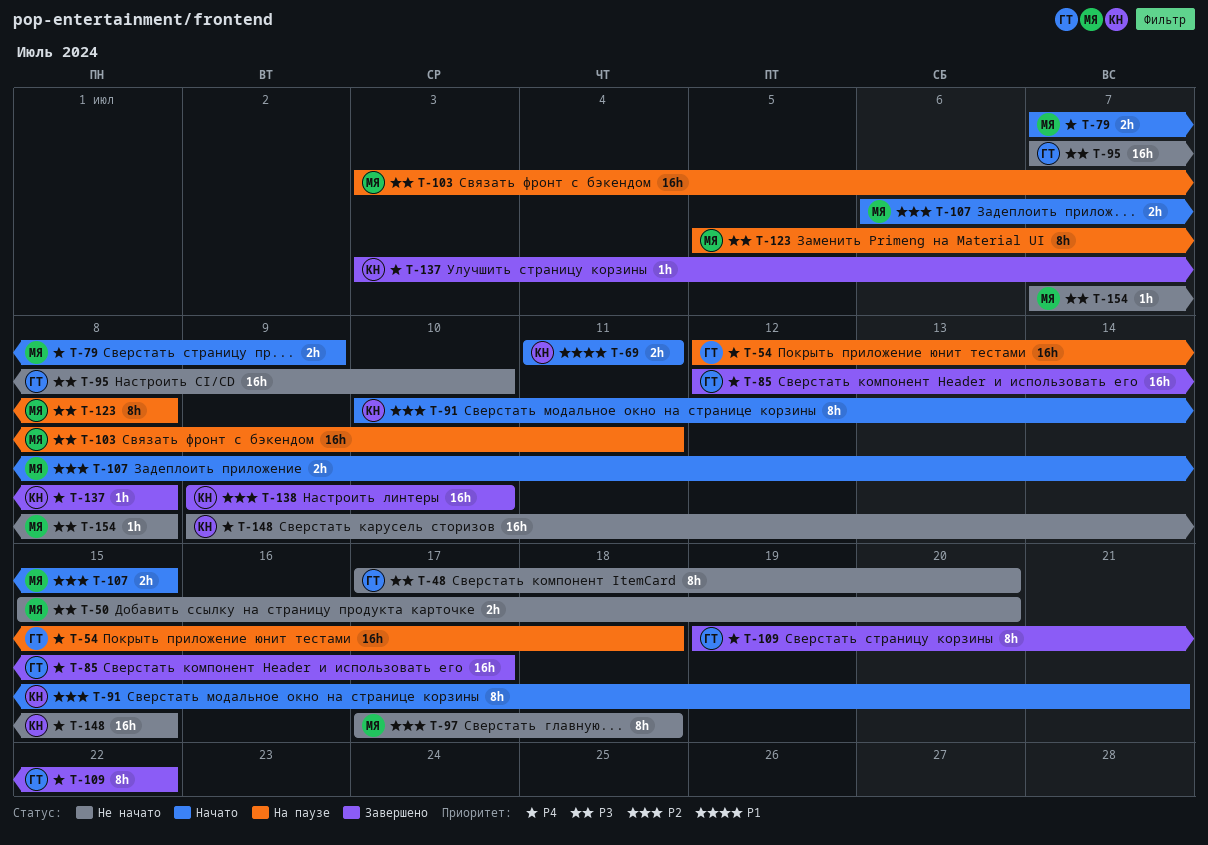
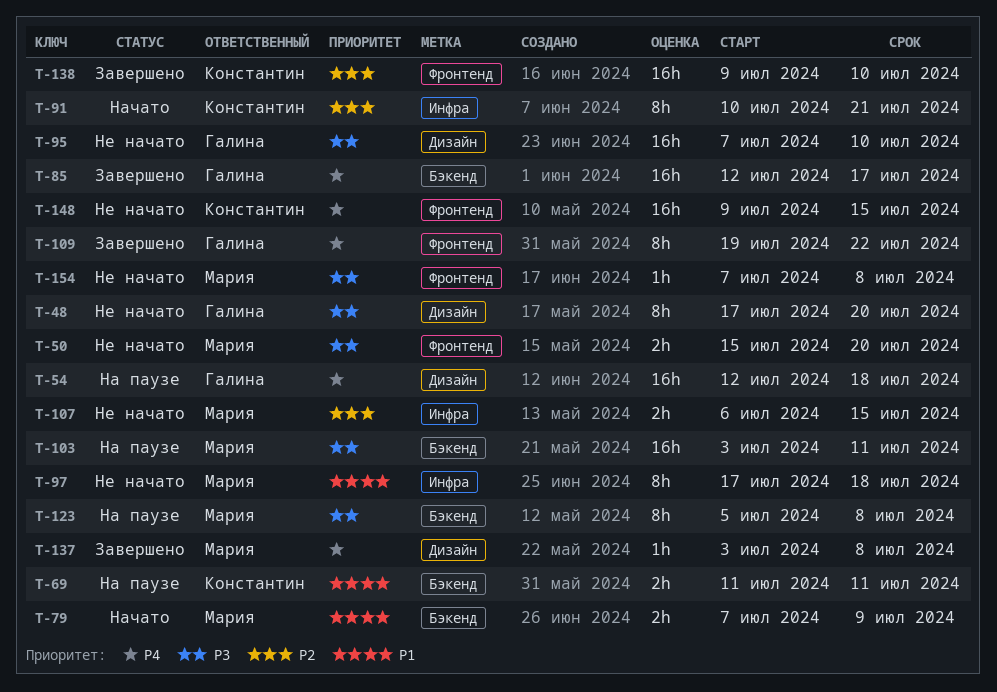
T-69, status: Начато -> На паузе
T-79, priority: P4 -> P1
T-97, priority: P2 -> P1
T-107, status: Начато -> Не начато
T-137, owner: Константин -> Мария

